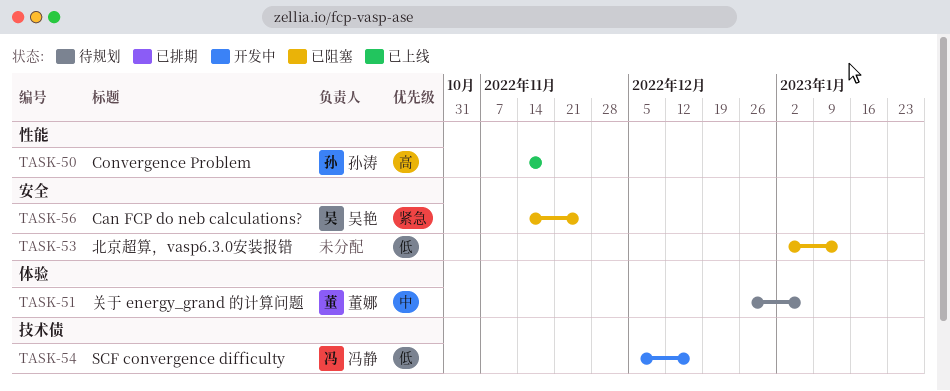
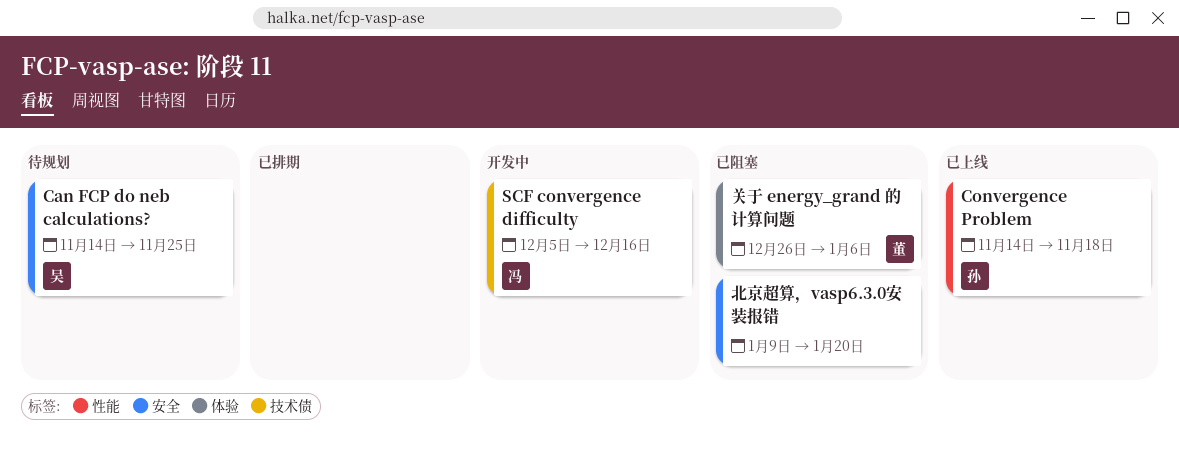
Can FCP do neb calculations?, status: 已阻塞 -> 待规划
关于 energy_grand 的计算问题, status: 待规划 -> 已阻塞
北京超算，vasp6.3.0安装报错, start: Jan 2 -> Jan 9
北京超算，vasp6.3.0安装报错, due: Jan 13 -> Jan 20

